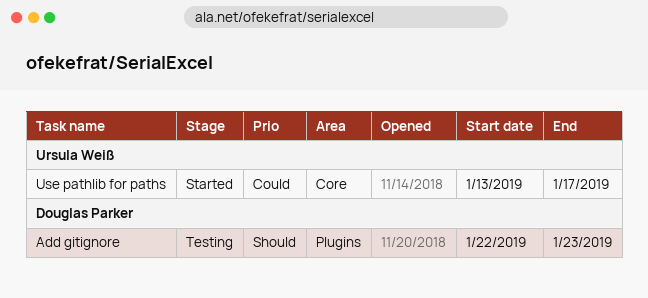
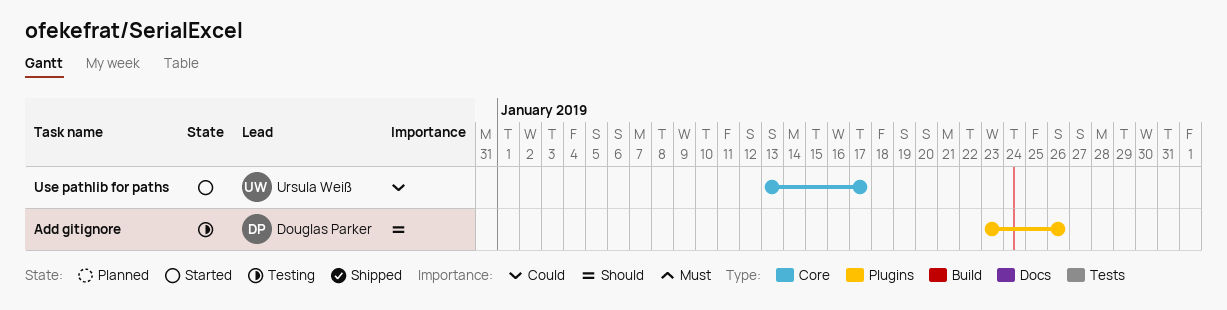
Add gitignore, start: Jan 22 -> Jan 23
Add gitignore, due: Jan 23 -> Jan 26

